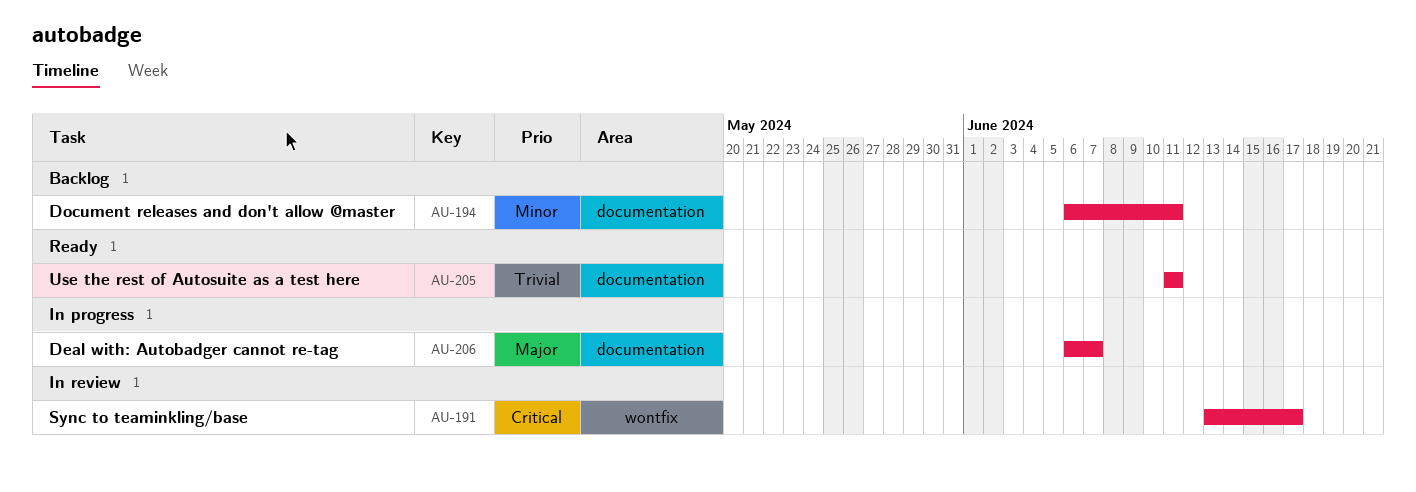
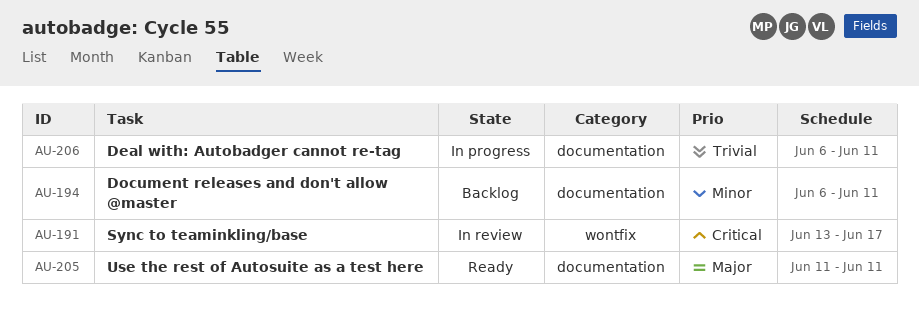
AU-205, priority: Trivial -> Major
AU-206, priority: Major -> Trivial
AU-206, due: Jun 7 -> Jun 11

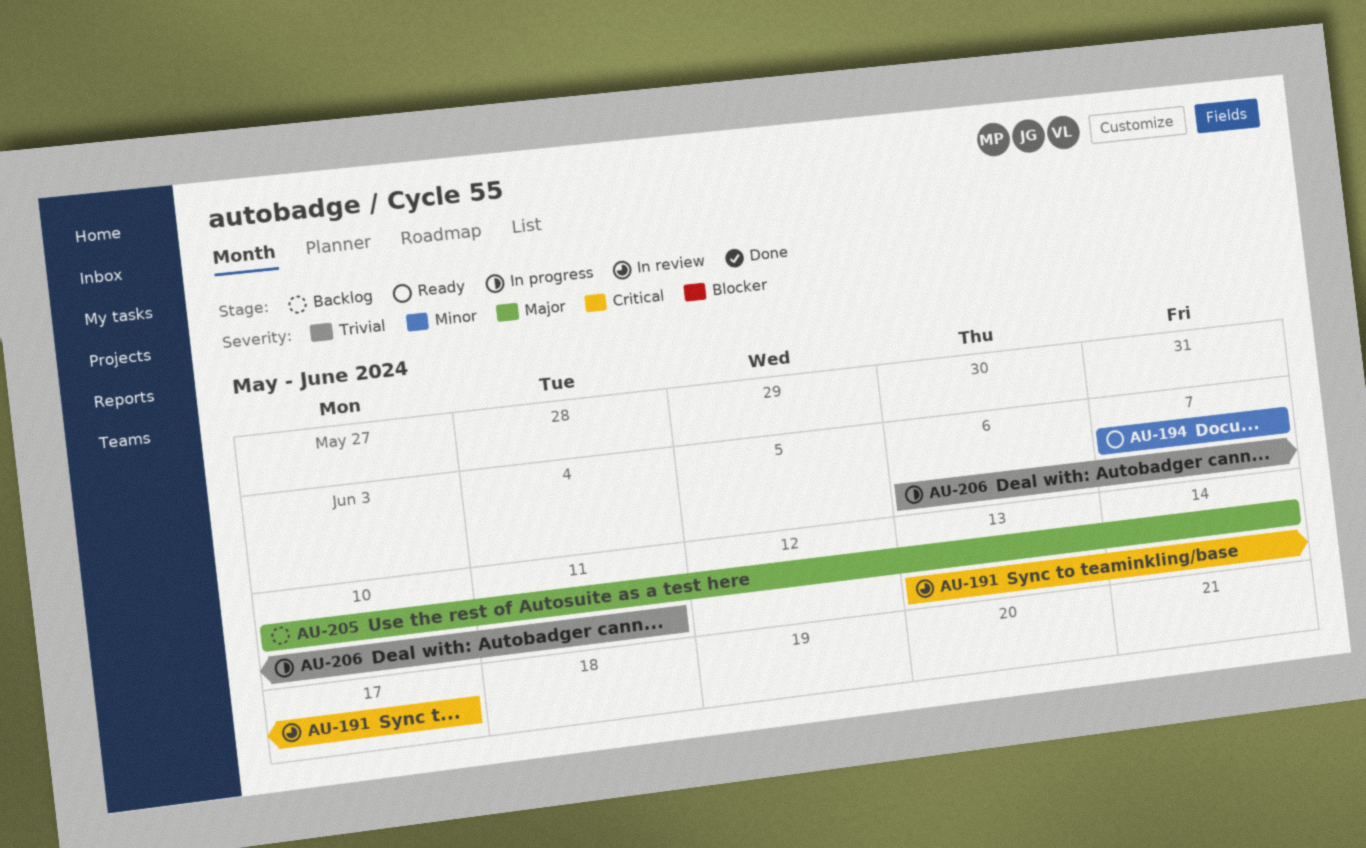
AU-194, status: Backlog -> Ready
AU-194, start: Jun 6 -> Jun 7
AU-194, due: Jun 11 -> Jun 7
AU-205, status: Ready -> Backlog
AU-205, start: Jun 11 -> Jun 10
AU-205, due: Jun 11 -> Jun 14

